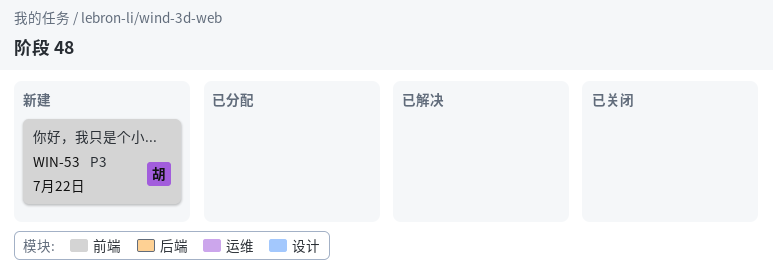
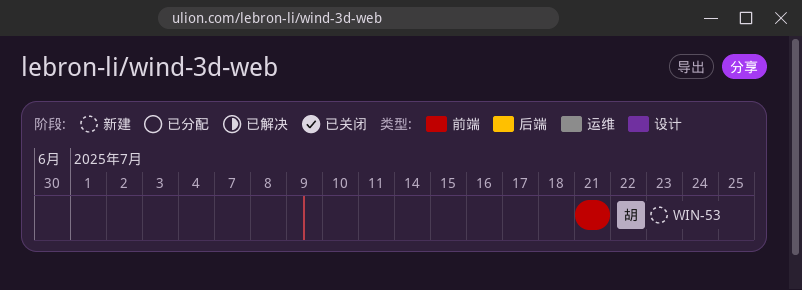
WIN-53, due: Jul 22 -> Jul 21

